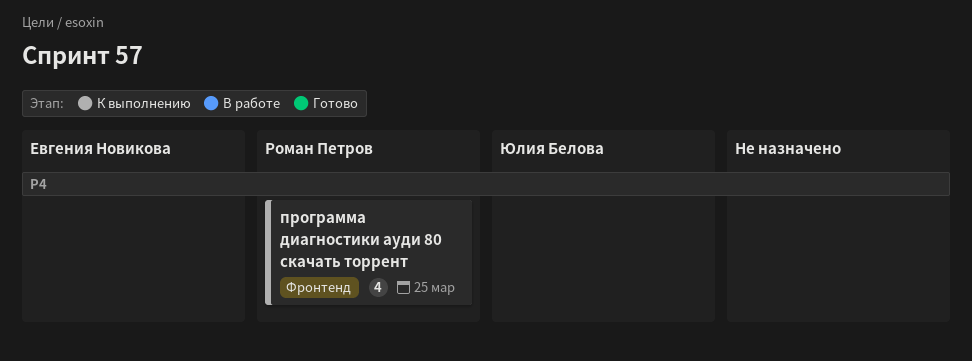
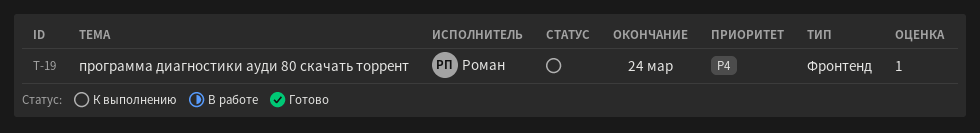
программа диагностики ауди 80 скачать торрент, estimate: 4 -> 1
программа диагностики ауди 80 скачать торрент, due: Mar 25 -> Mar 24

